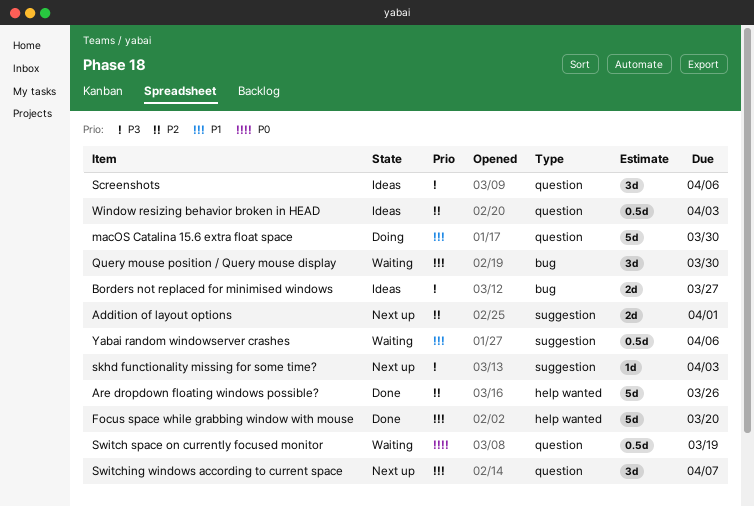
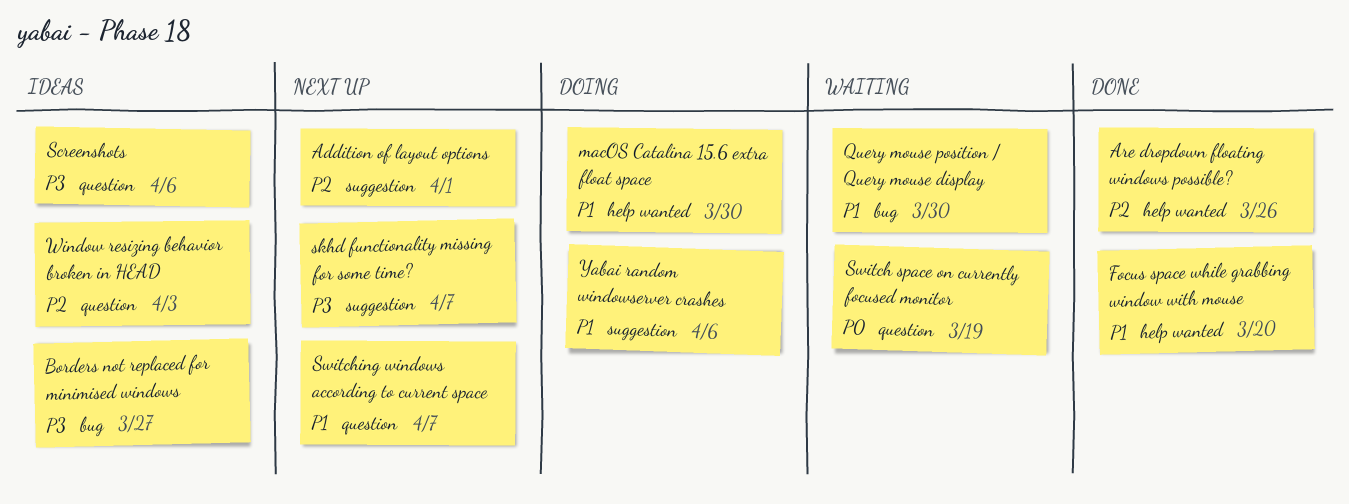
macOS Catalina 15.6 extra float space, label: question -> help wanted
skhd functionality missing for some time?, due: Apr 3 -> Apr 7
Yabai random windowserver crashes, status: Waiting -> Doing

